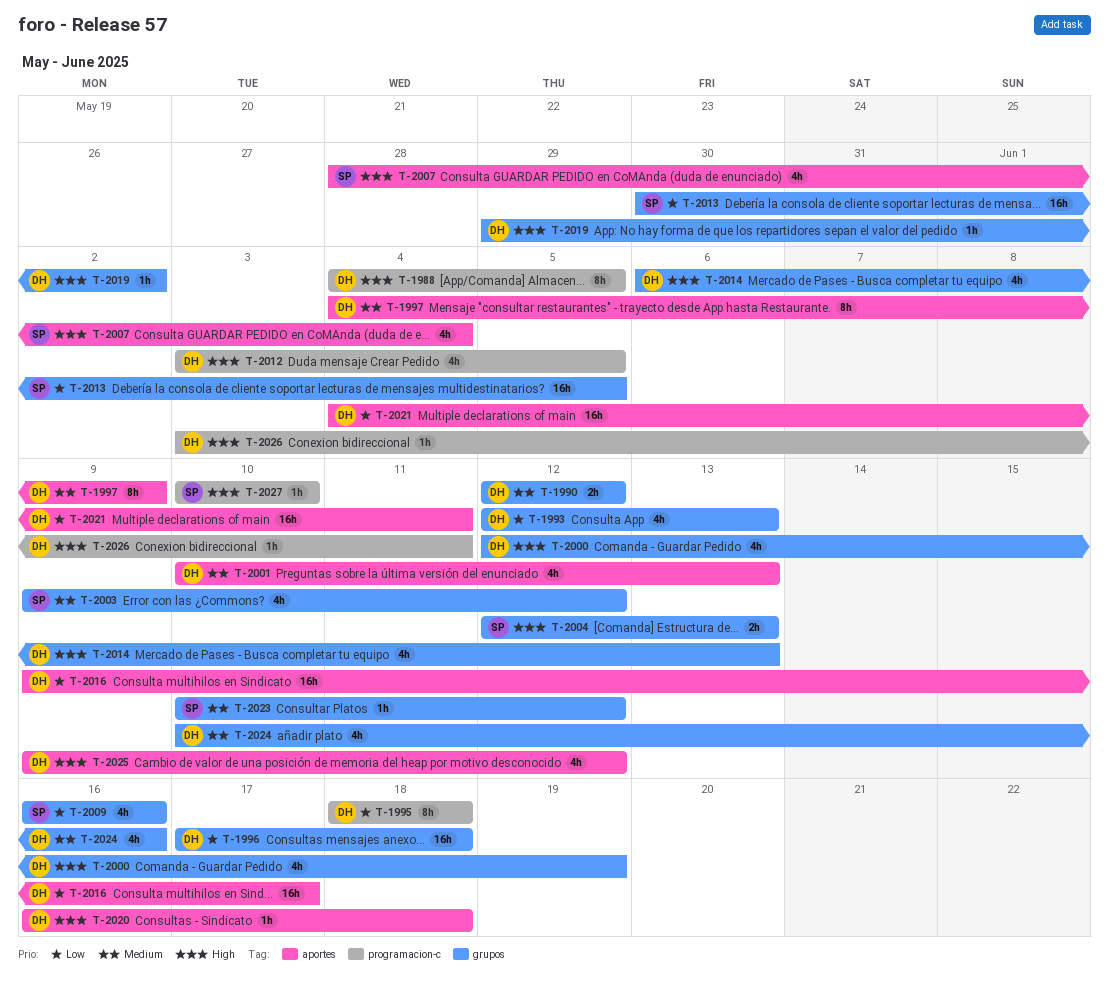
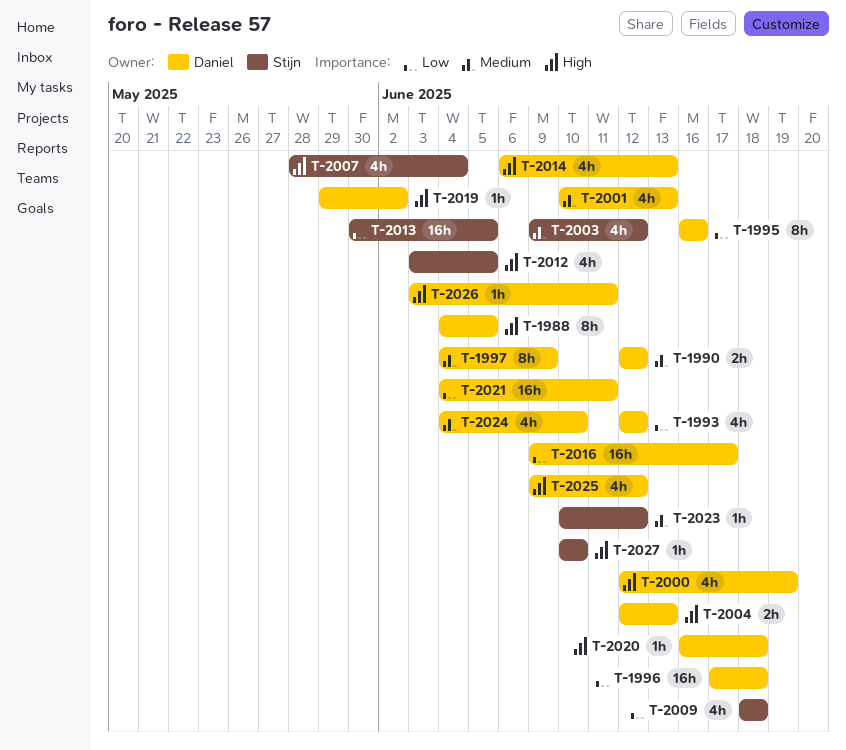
T-1993, due: Jun 13 -> Jun 12
T-1995, start: Jun 18 -> Jun 16
T-1995, due: Jun 18 -> Jun 16
T-2004, owner: Stijn -> Daniel
T-2009, start: Jun 16 -> Jun 18
T-2009, due: Jun 16 -> Jun 18
T-2012, owner: Daniel -> Stijn
T-2024, start: Jun 10 -> Jun 4
T-2024, due: Jun 16 -> Jun 10

